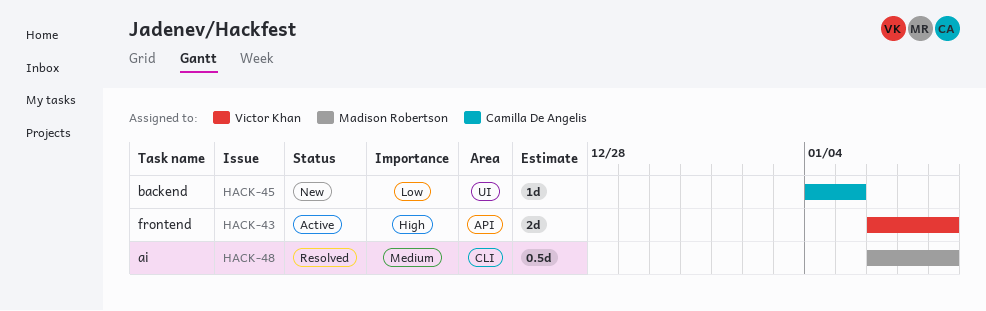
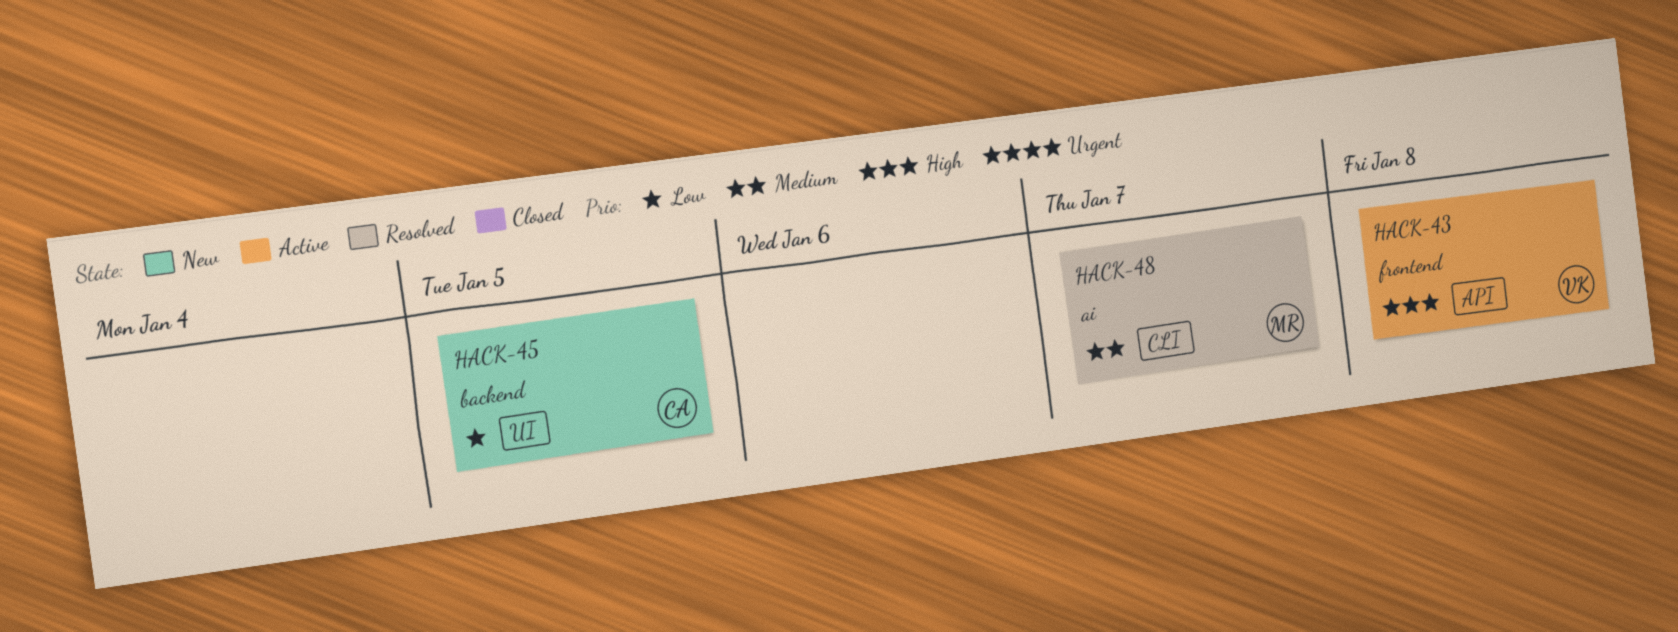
HACK-48, due: Jan 8 -> Jan 7

